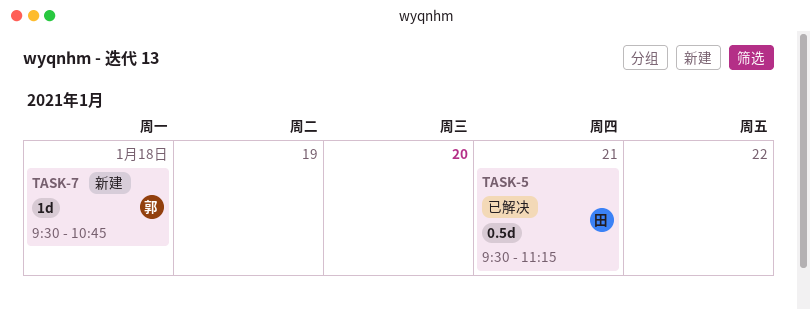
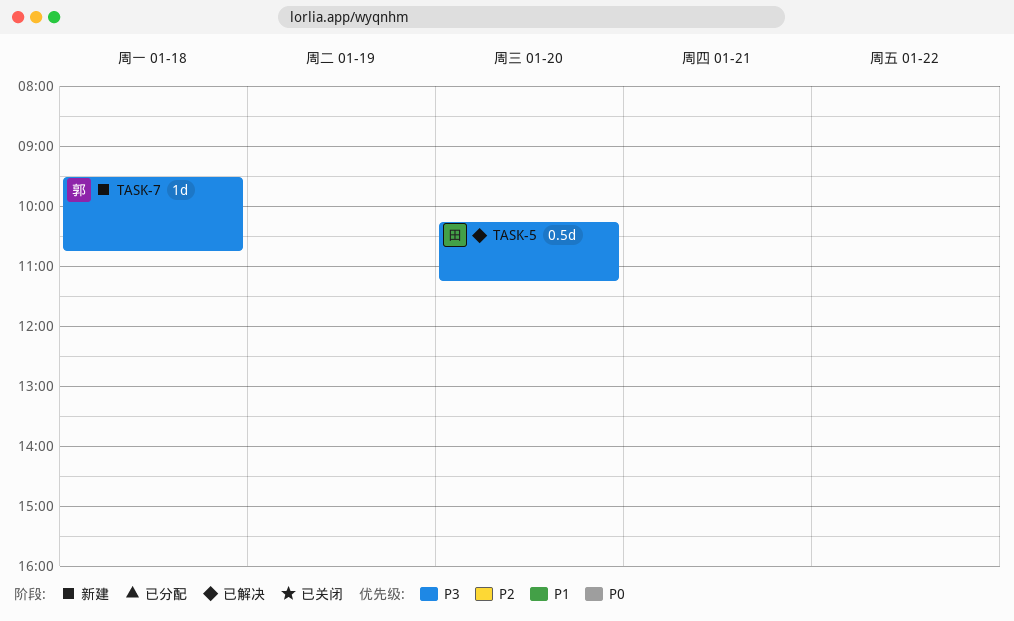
TASK-5, day: Jan 21 -> Jan 20
TASK-5, begins: 09:30 -> 10:15

